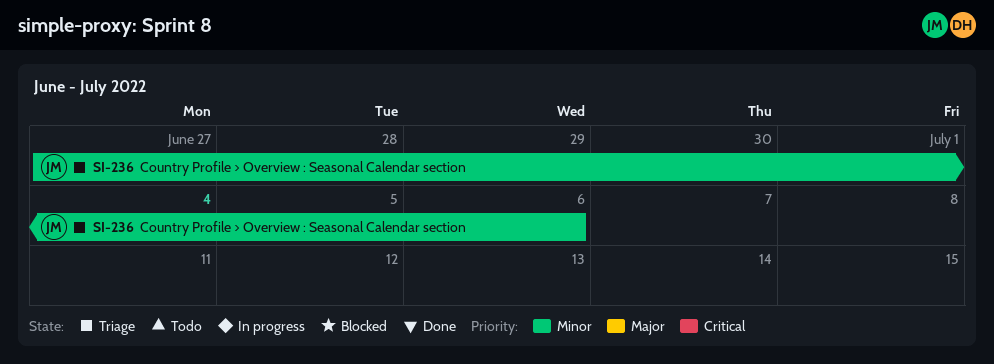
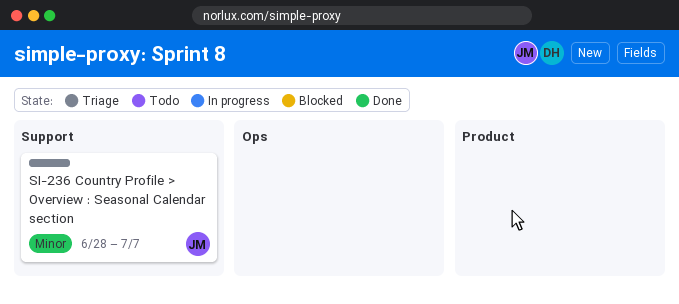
SI-236, start: Jun 27 -> Jun 28
SI-236, due: Jul 6 -> Jul 7

